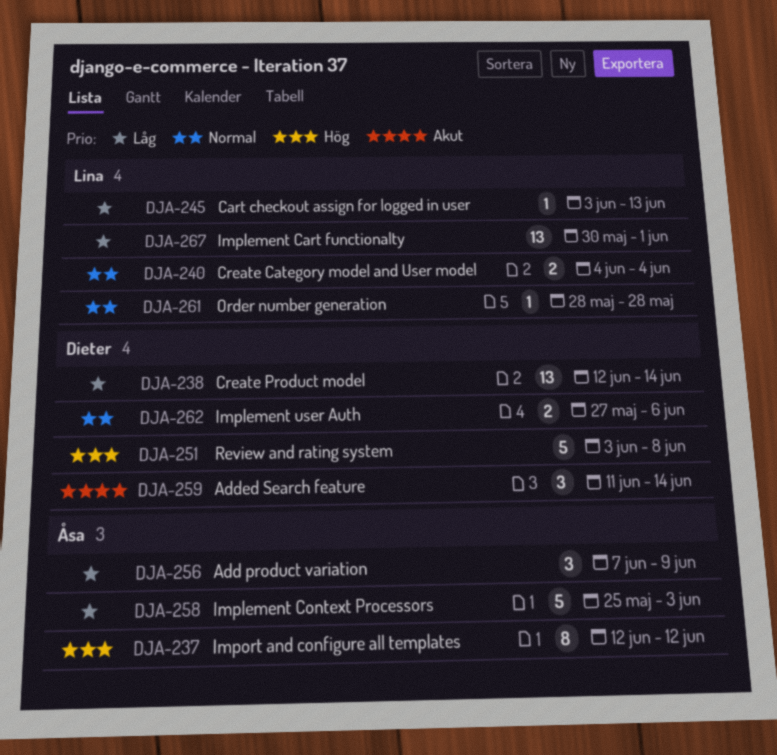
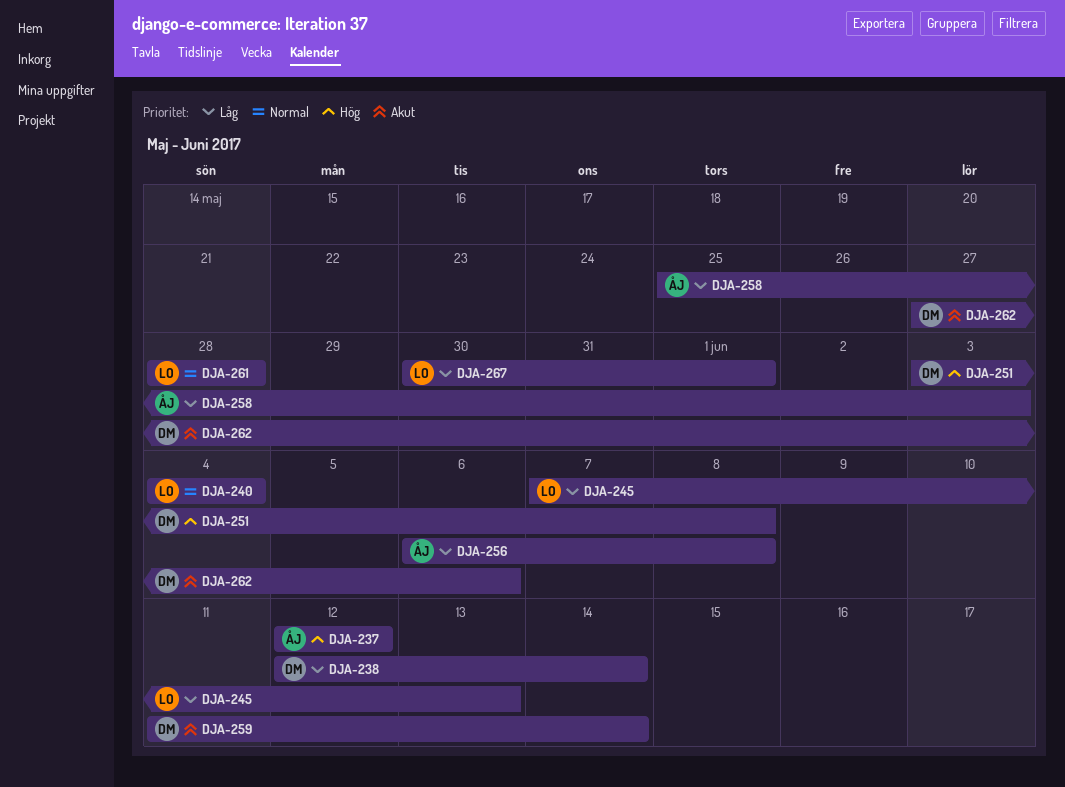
DJA-245, start: Jun 3 -> Jun 7
DJA-256, start: Jun 7 -> Jun 6
DJA-256, due: Jun 9 -> Jun 8
DJA-262, priority: Normal -> Akut

